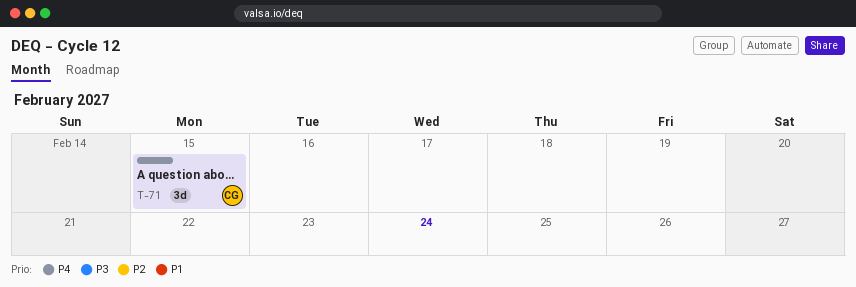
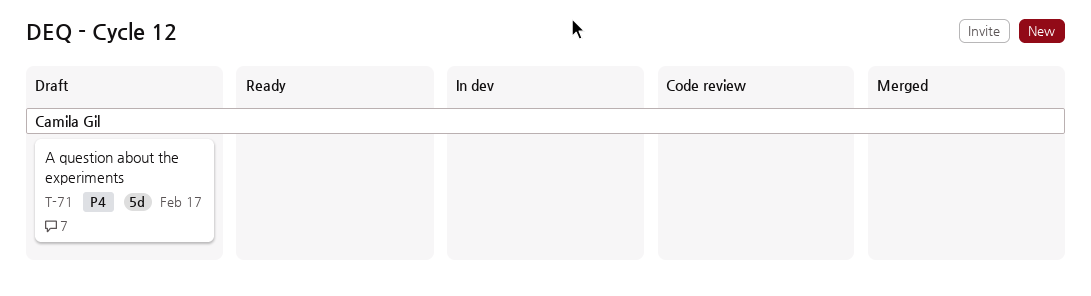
T-71, estimate: 3d -> 5d
T-71, due: Feb 15 -> Feb 17

